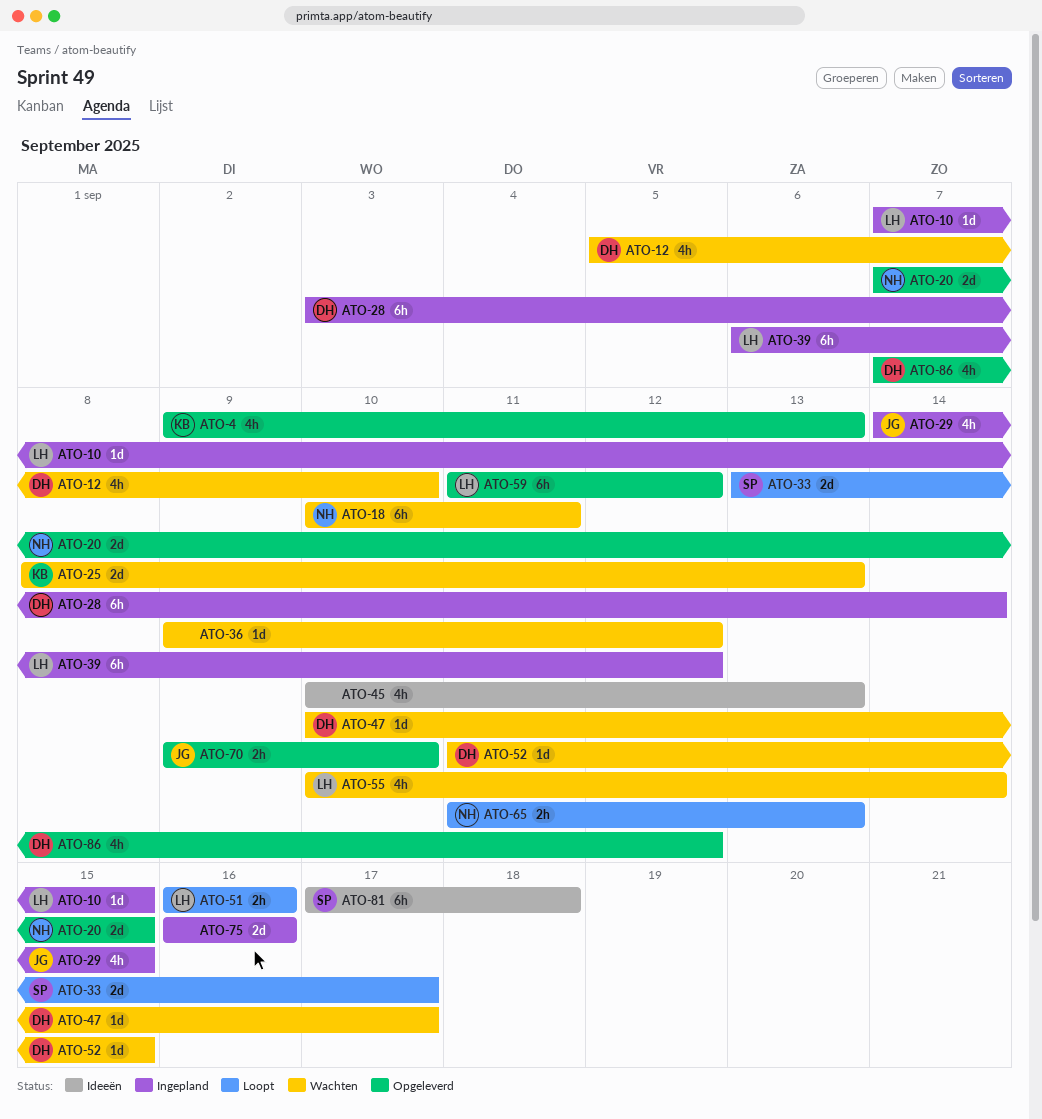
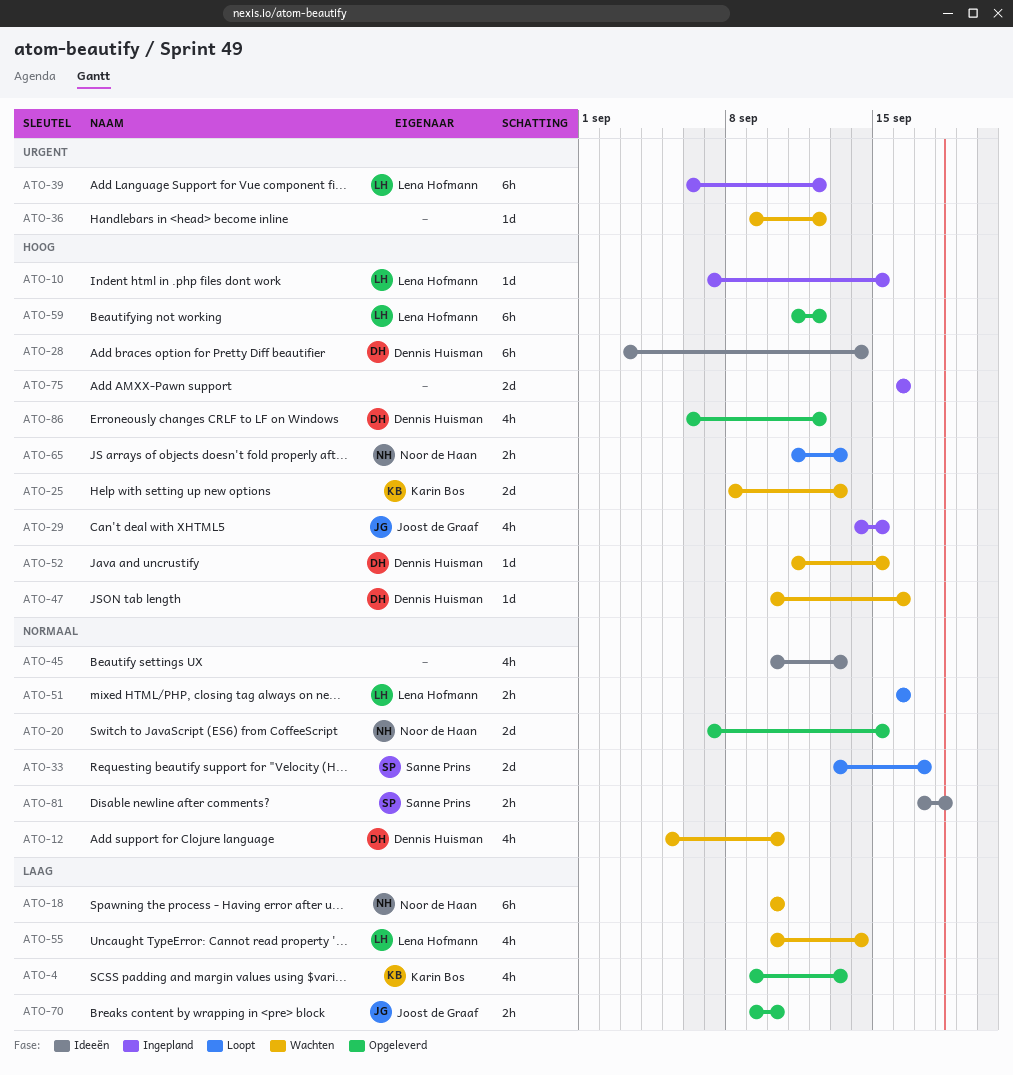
ATO-18, due: Sep 11 -> Sep 10
ATO-28, status: Ingepland -> Ideeën
ATO-47, due: Sep 17 -> Sep 16
ATO-81, estimate: 6h -> 2h
ATO-86, start: Sep 7 -> Sep 6

